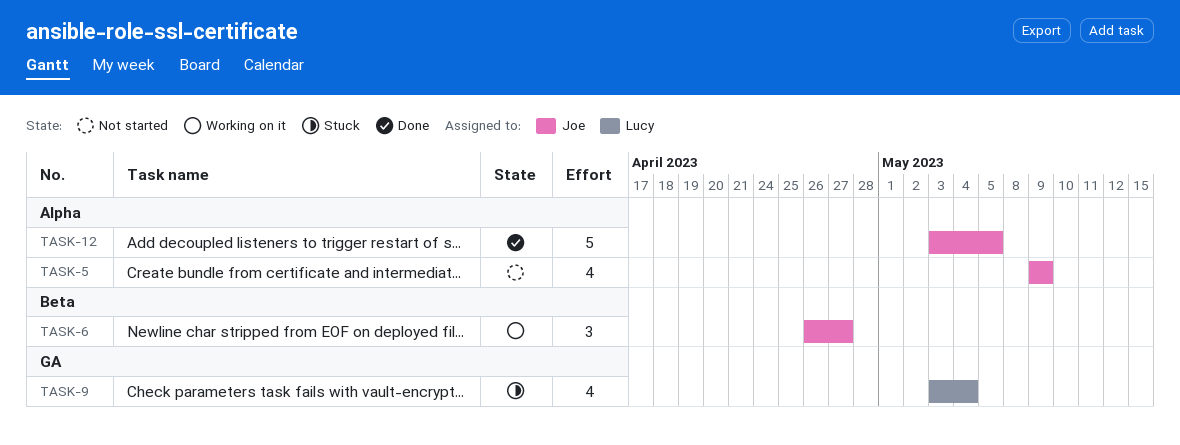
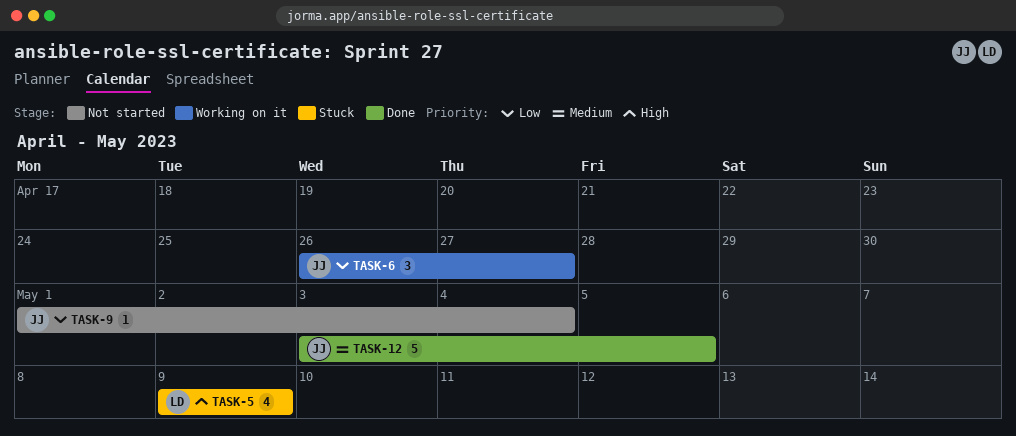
TASK-5, status: Not started -> Stuck
TASK-5, owner: Joe -> Lucy
TASK-9, status: Stuck -> Not started
TASK-9, owner: Lucy -> Joe
TASK-9, estimate: 4 -> 1
TASK-9, start: May 3 -> May 1

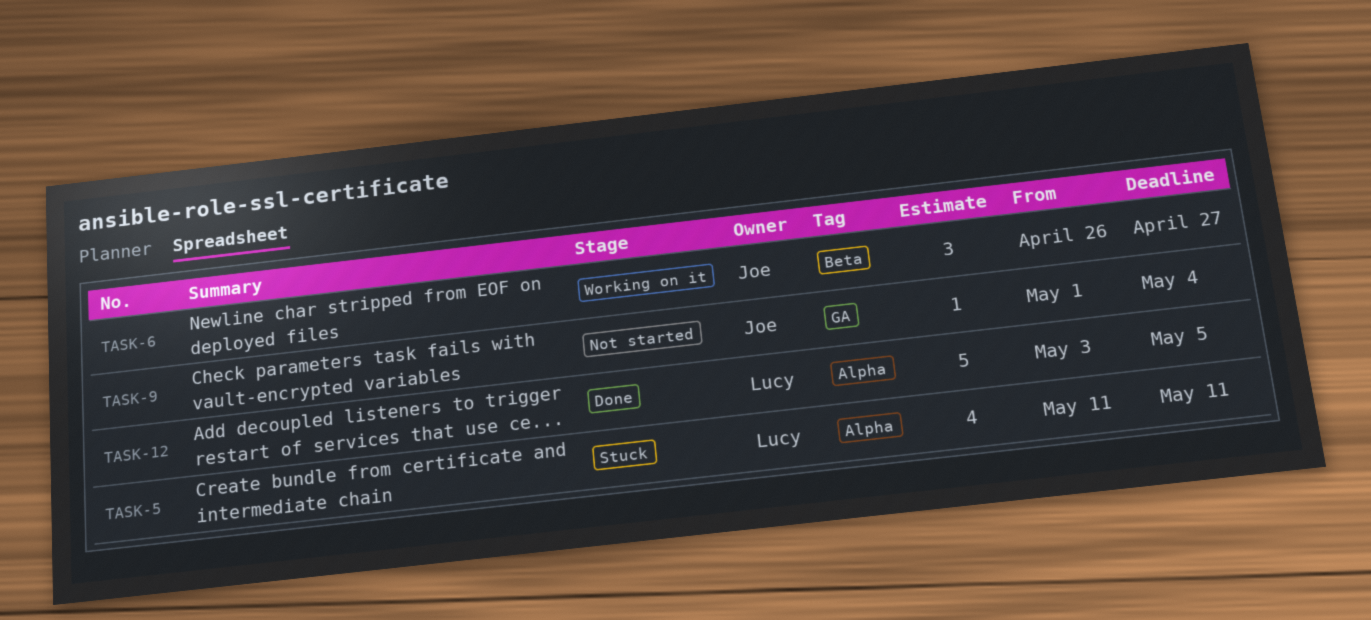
TASK-5, start: May 9 -> May 11
TASK-5, due: May 9 -> May 11
TASK-12, owner: Joe -> Lucy

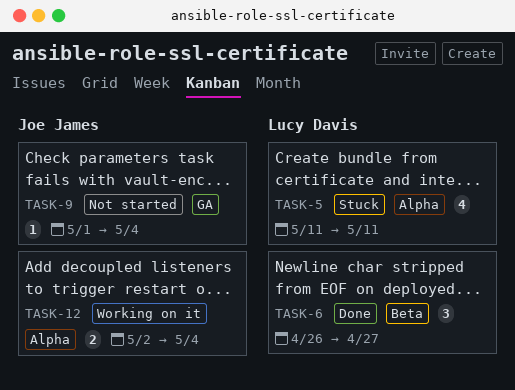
TASK-6, status: Working on it -> Done
TASK-6, owner: Joe James -> Lucy Davis
TASK-12, status: Done -> Working on it
TASK-12, owner: Lucy Davis -> Joe James
TASK-12, estimate: 5 -> 2
TASK-12, start: May 3 -> May 2
TASK-12, due: May 5 -> May 4

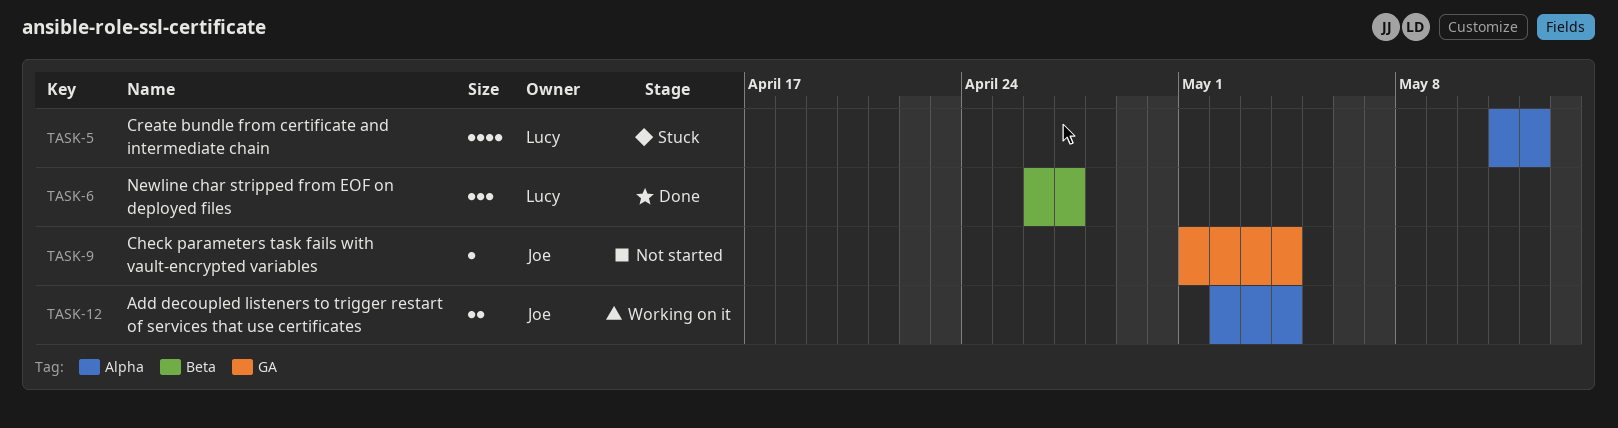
TASK-5, due: May 11 -> May 12

